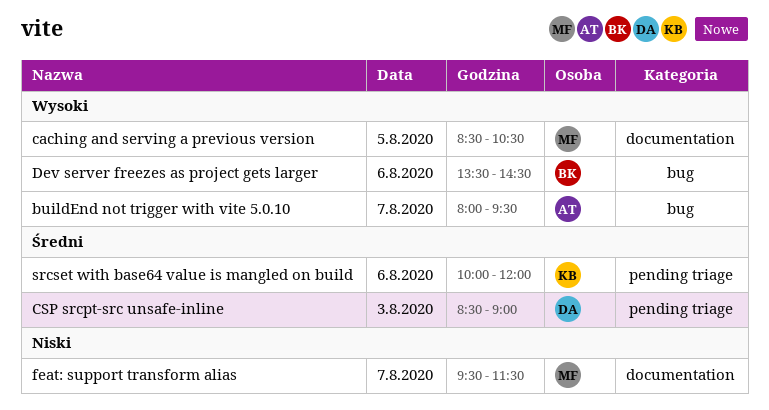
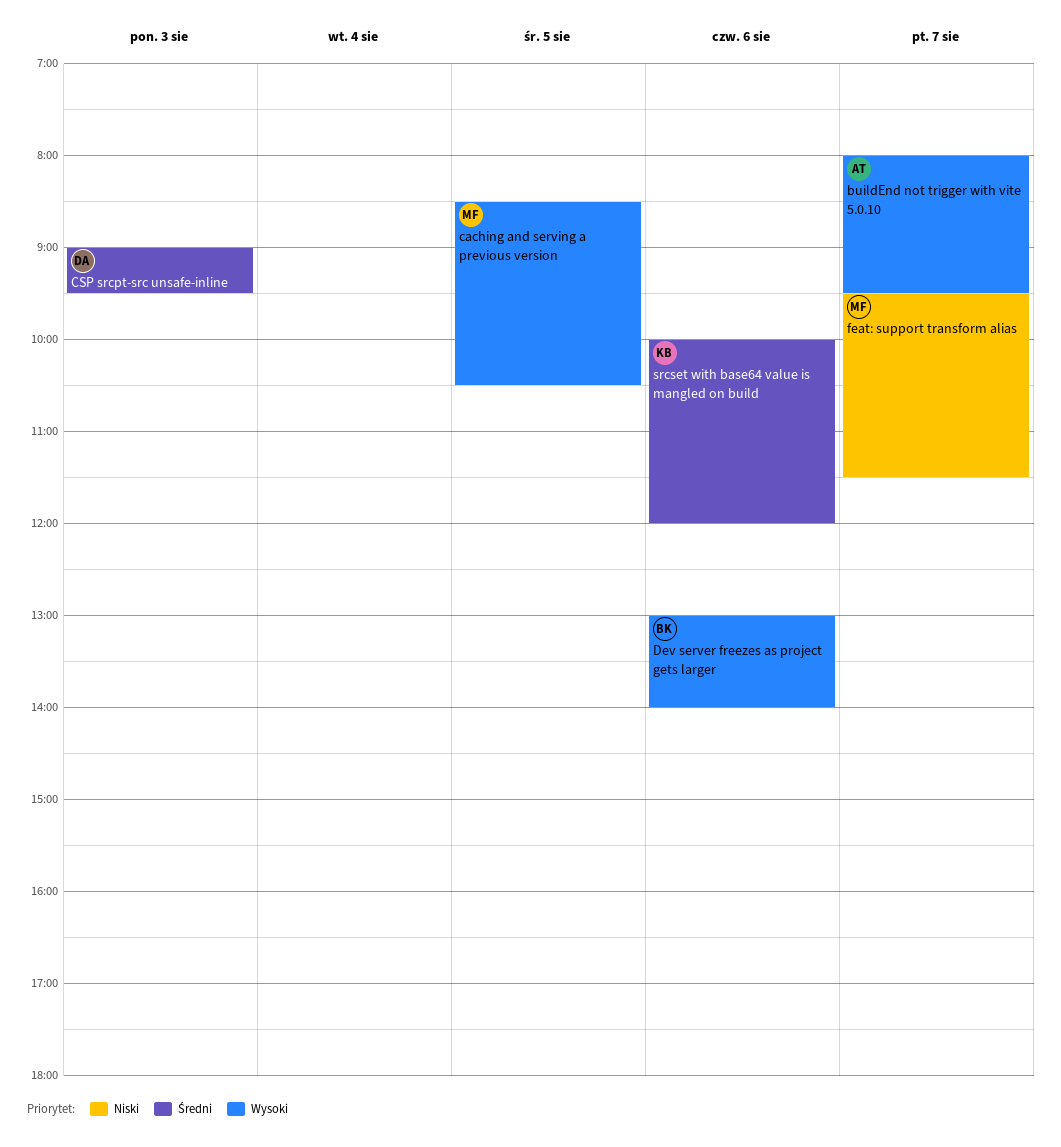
CSP srcpt-src unsafe-inline, begins: 08:30 -> 09:00
CSP srcpt-src unsafe-inline, ends: 09:00 -> 09:30
Dev server freezes as project gets larger, begins: 13:30 -> 13:00
Dev server freezes as project gets larger, ends: 14:30 -> 14:00

